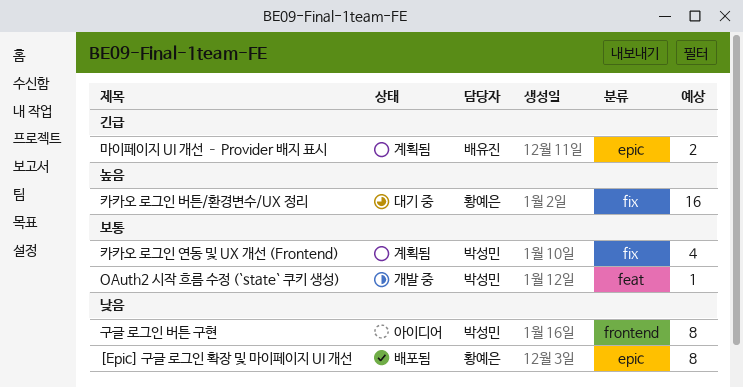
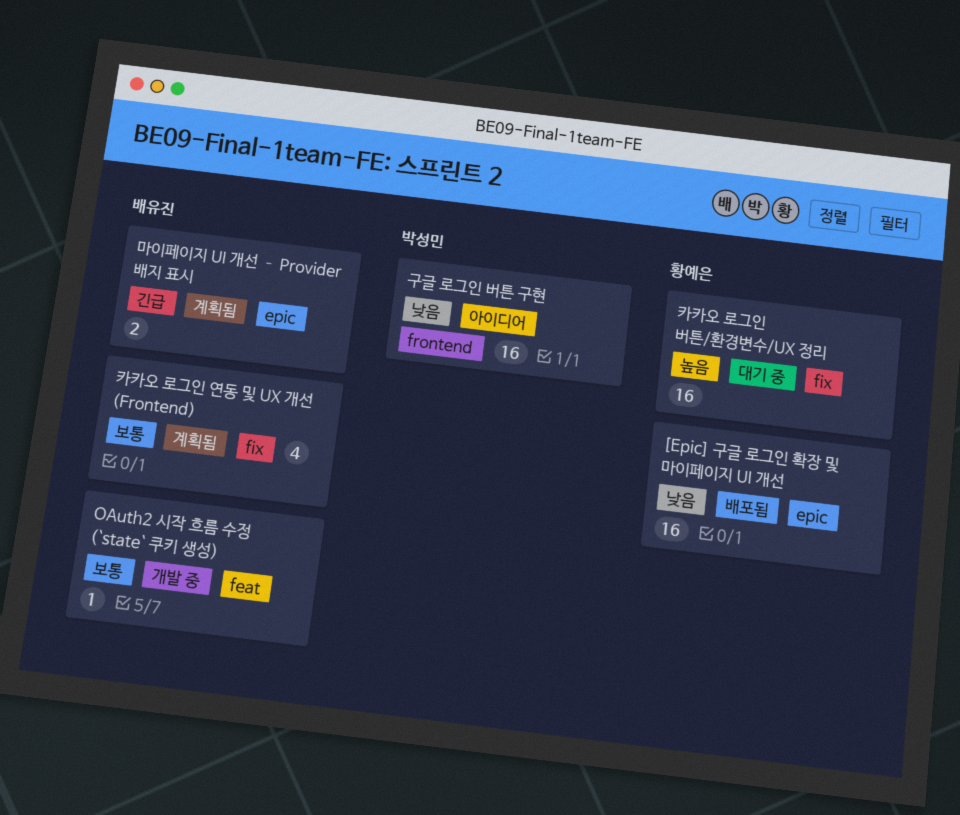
[Epic] 구글 로그인 확장 및 마이페이지 UI 개선, estimate: 8 -> 16
OAuth2 시작 흐름 수정 (`state` 쿠키 생성), owner: 박성민 -> 배유진
구글 로그인 버튼 구현, estimate: 8 -> 16
카카오 로그인 연동 및 UX 개선 (Frontend), owner: 박성민 -> 배유진

